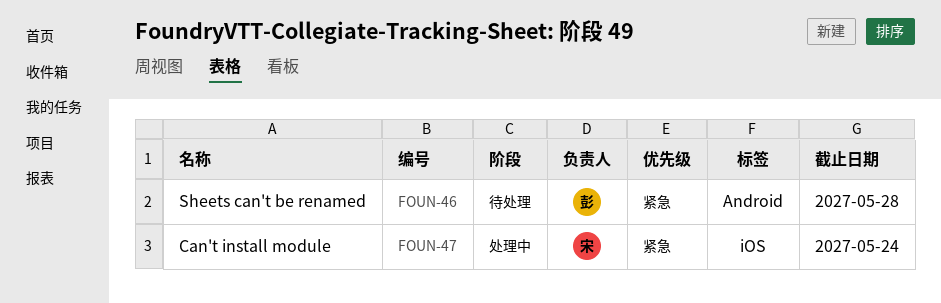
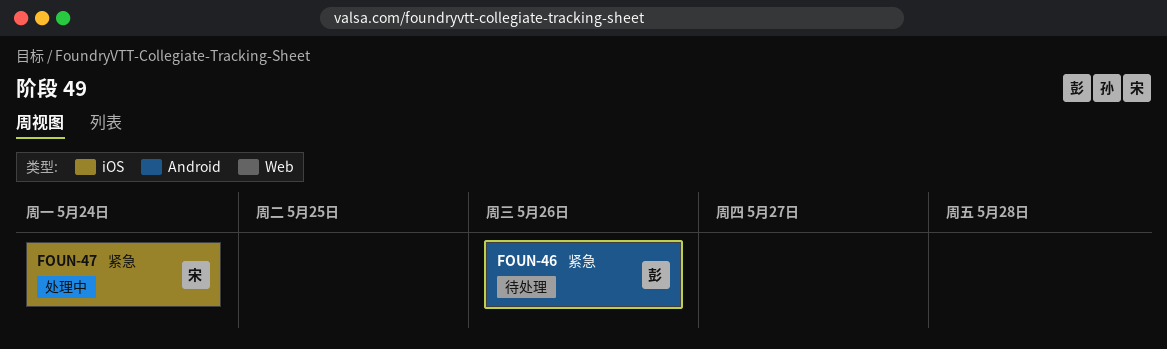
FOUN-46, due: May 28 -> May 26

